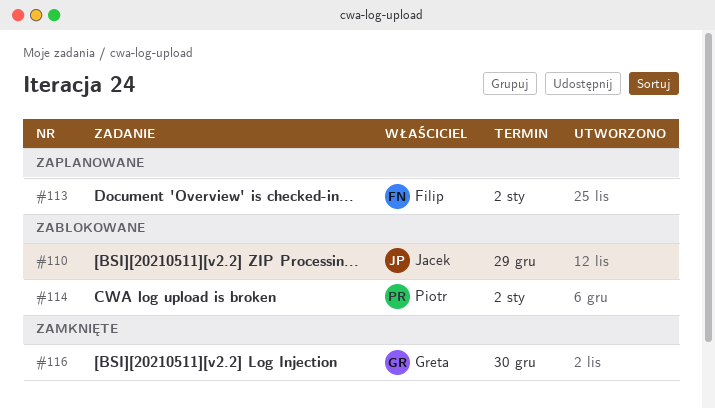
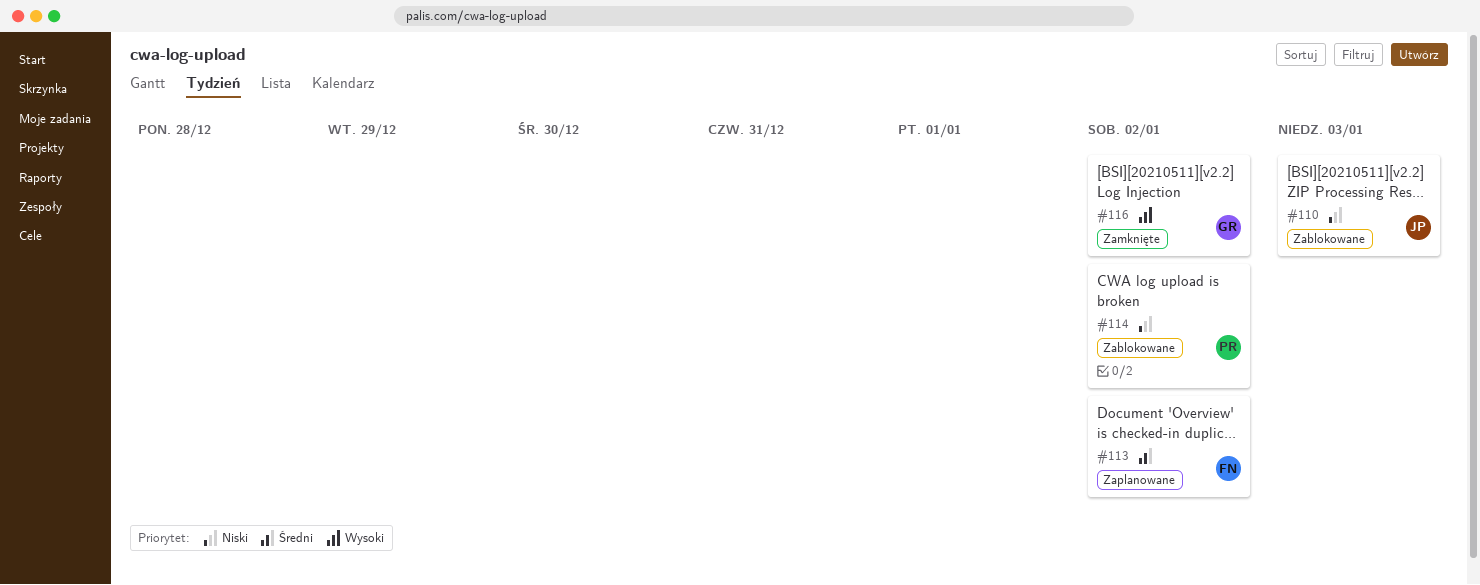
#110, due: Dec 29 -> Jan 3
#116, due: Dec 30 -> Jan 2

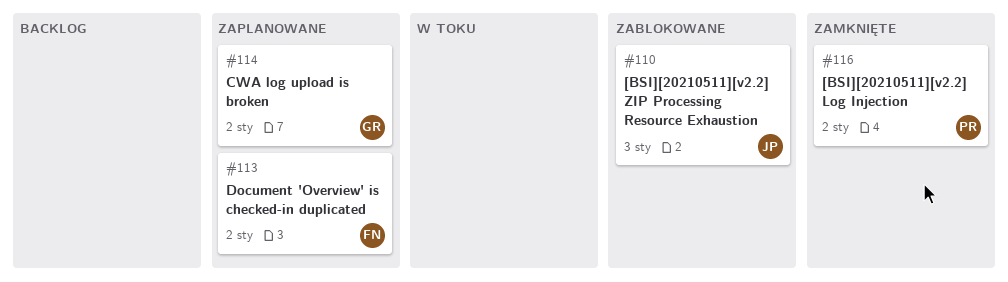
#114, status: Zablokowane -> Zaplanowane
#114, owner: PR -> GR
#116, owner: GR -> PR

